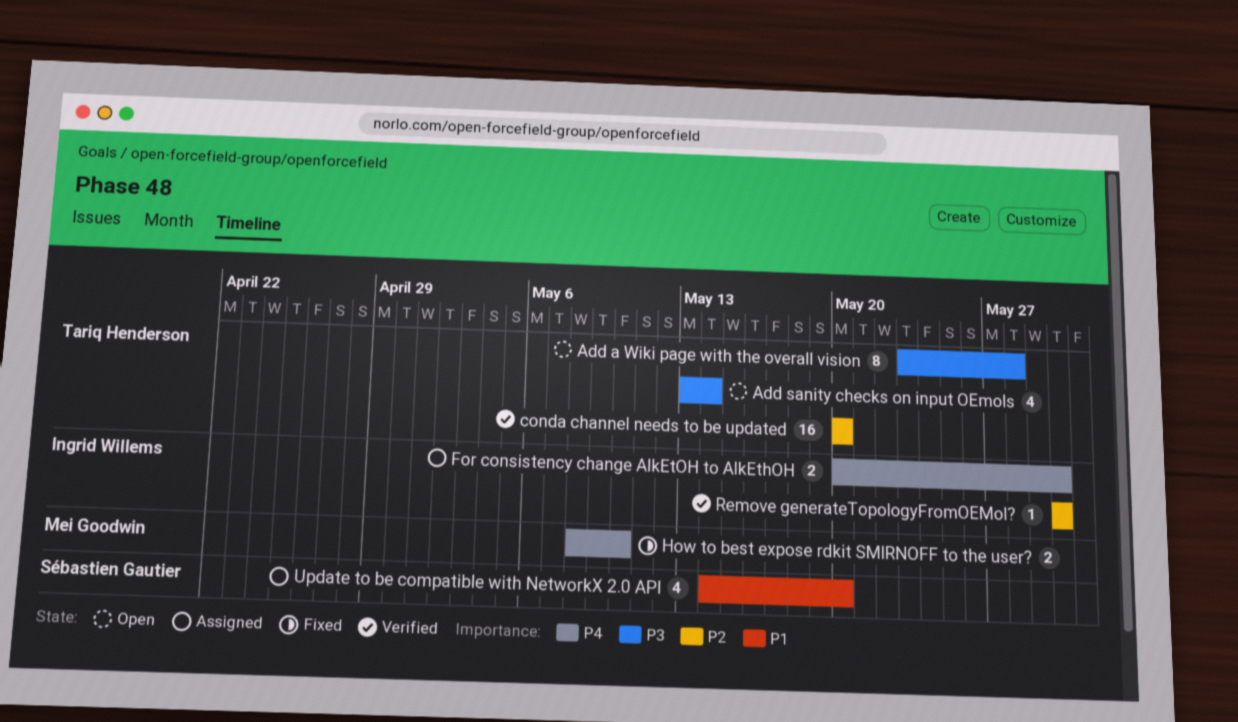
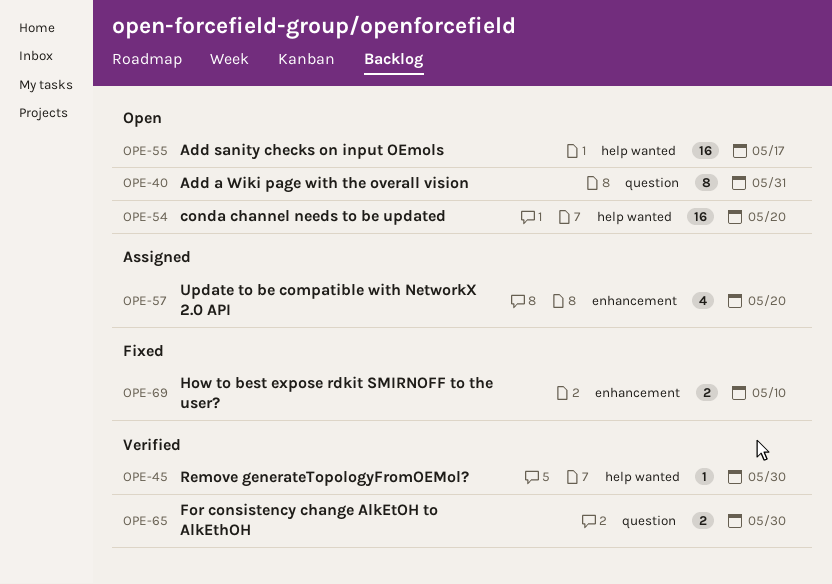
Add a Wiki page with the overall vision, due: May 28 -> May 31
Add sanity checks on input OEmols, estimate: 4 -> 16
Add sanity checks on input OEmols, due: May 14 -> May 17
conda channel needs to be updated, status: Verified -> Open
For consistency change AlkEtOH to AlkEthOH, status: Assigned -> Verified

